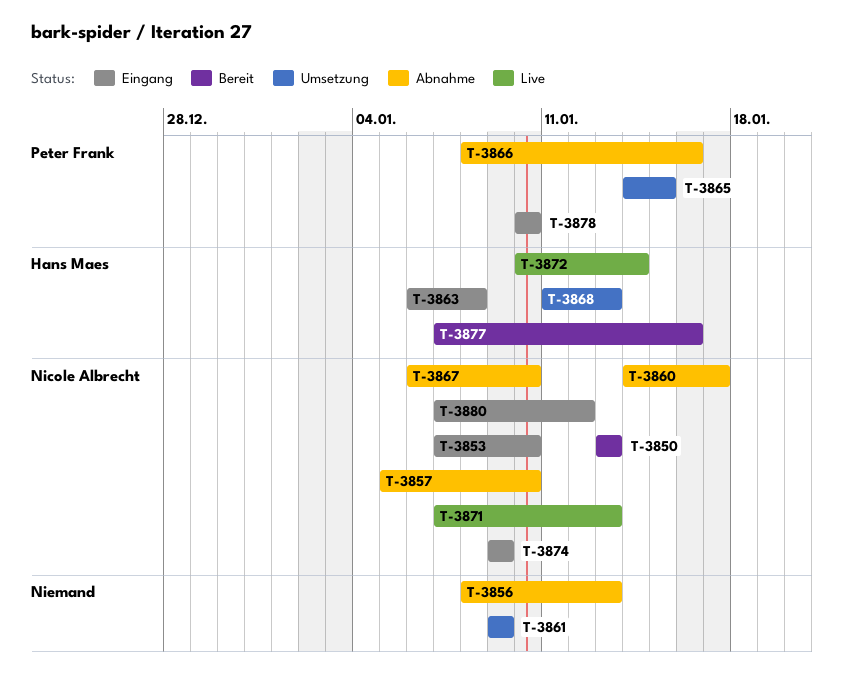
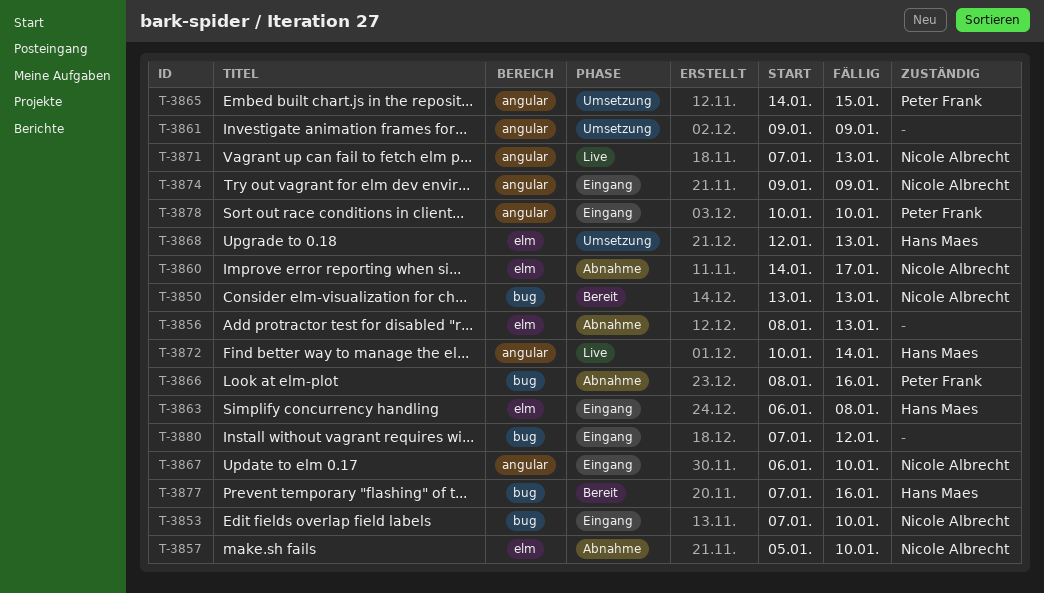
T-3867, status: Abnahme -> Eingang
T-3868, start: Jan 11 -> Jan 12
T-3880, owner: Nicole Albrecht -> none

